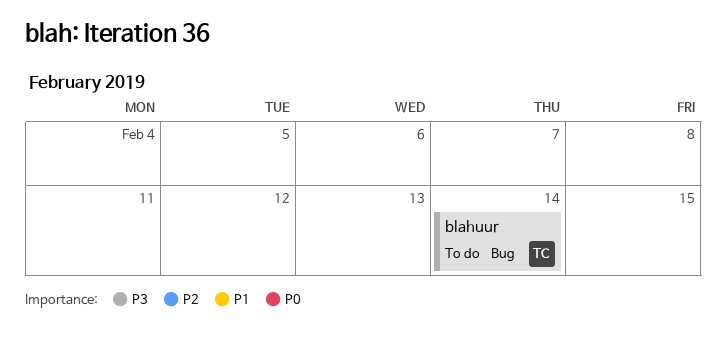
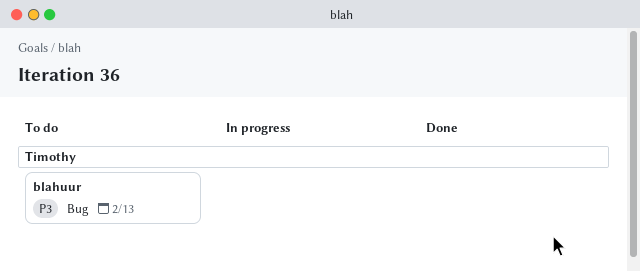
blahuur, due: Feb 14 -> Feb 13

